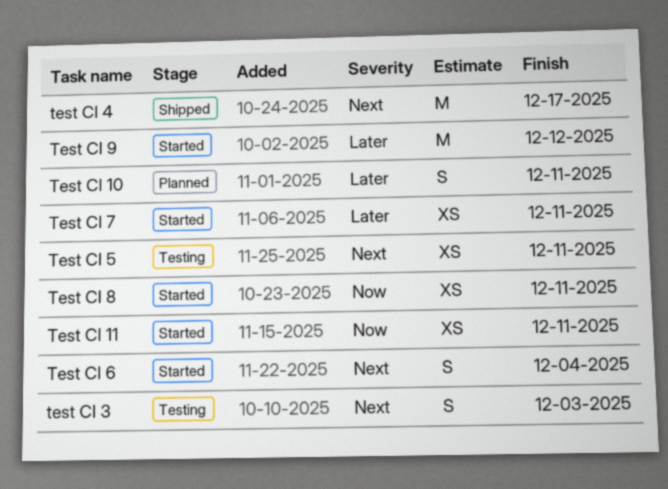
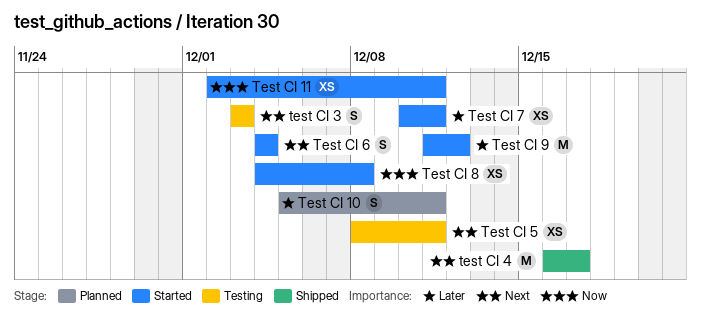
Test CI 8, due: Dec 11 -> Dec 8

